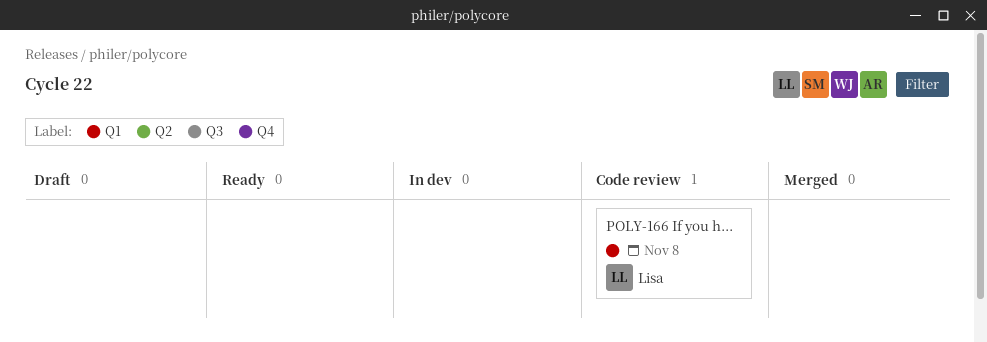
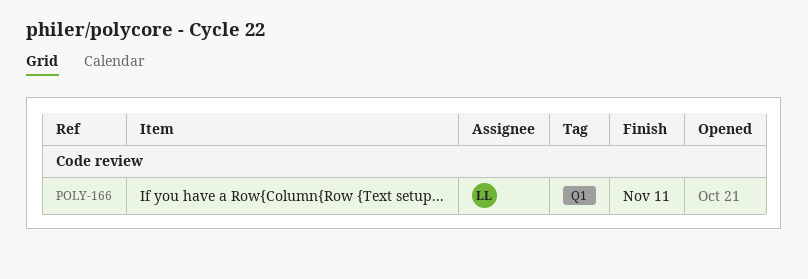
POLY-166, due: Nov 8 -> Nov 11

